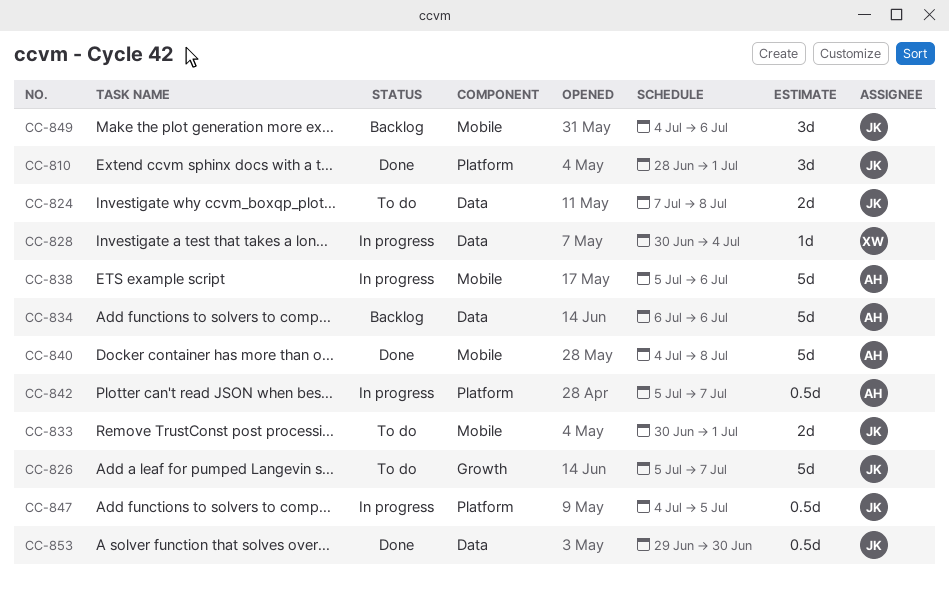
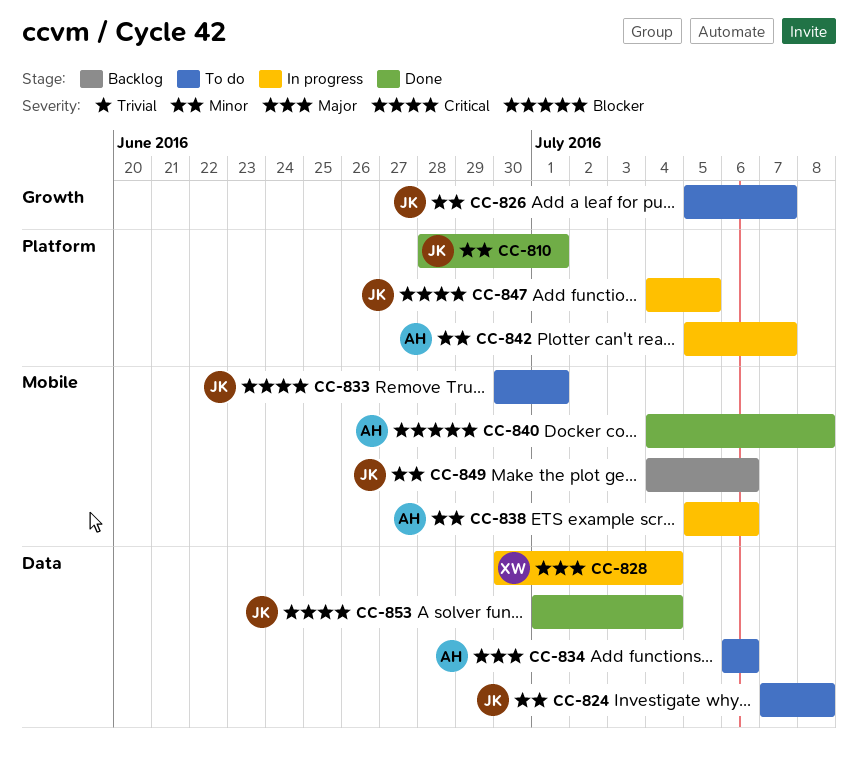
CC-834, status: Backlog -> To do
CC-853, start: Jun 29 -> Jul 1
CC-853, due: Jun 30 -> Jul 4

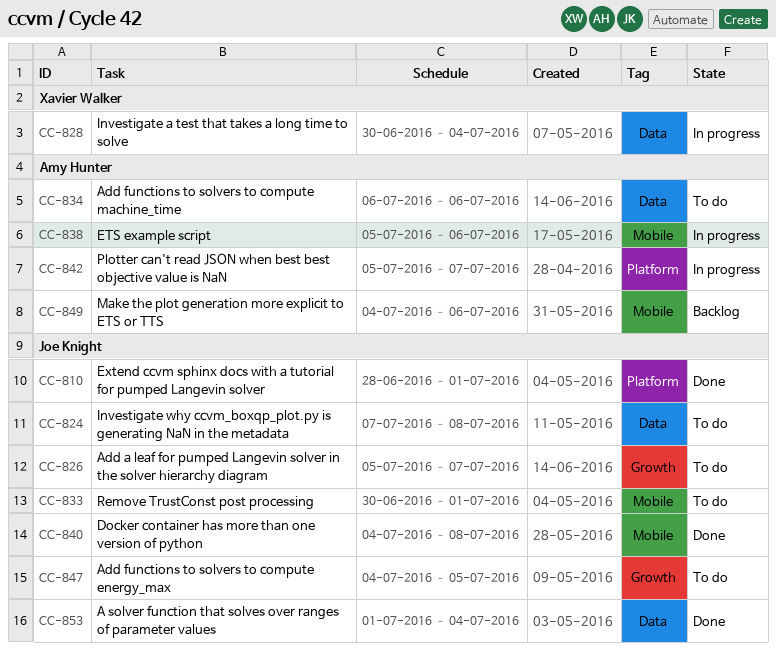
CC-840, owner: Amy Hunter -> Joe Knight
CC-847, status: In progress -> To do
CC-847, label: Platform -> Growth
CC-849, owner: Joe Knight -> Amy Hunter

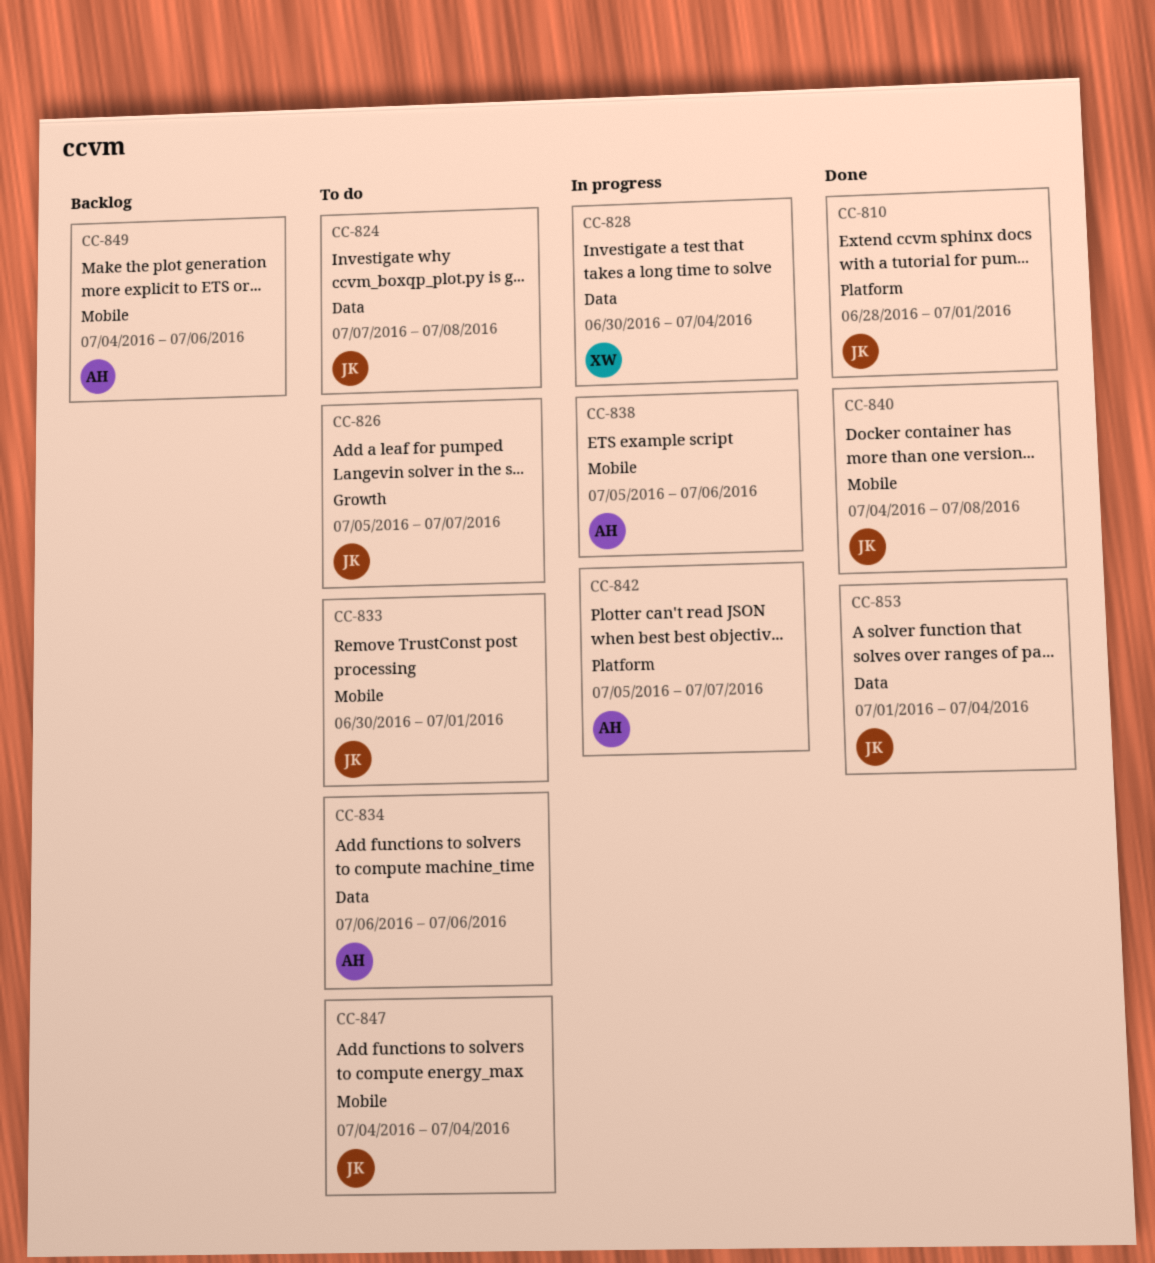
CC-847, label: Growth -> Mobile
CC-847, due: Jul 5 -> Jul 4

